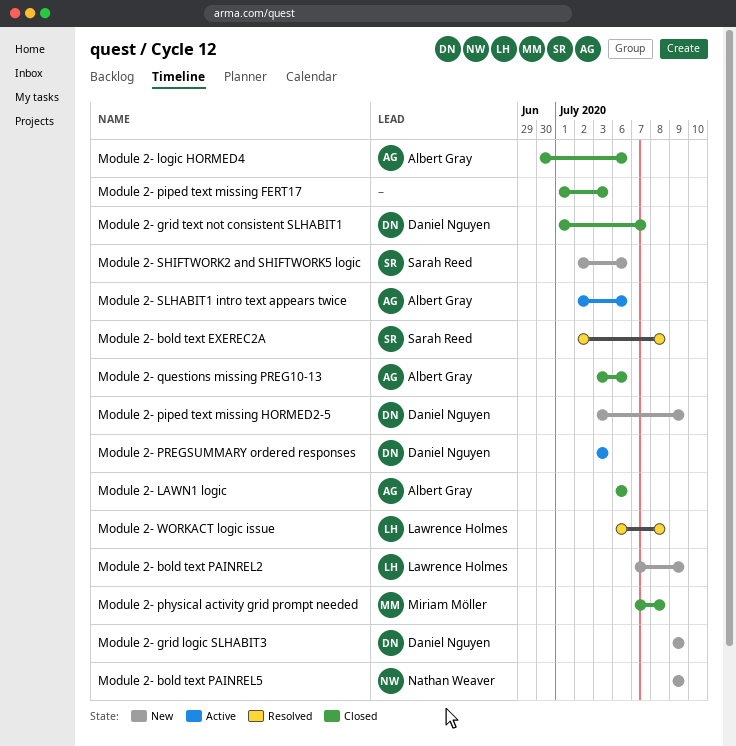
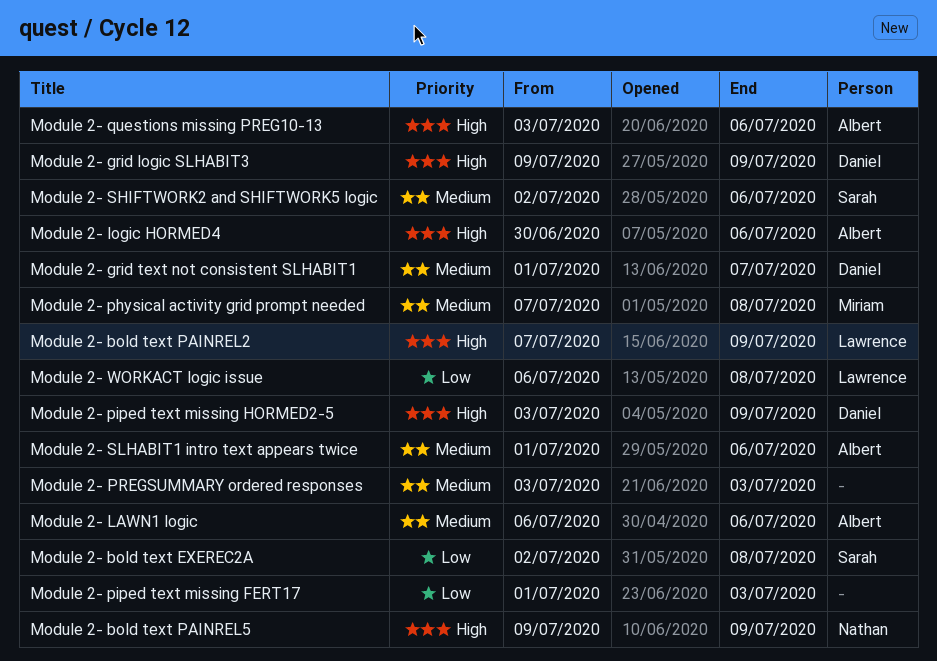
Module 2- PREGSUMMARY ordered responses, owner: Daniel Nguyen -> none
Module 2- SLHABIT1 intro text appears twice, start: Jul 2 -> Jul 1

